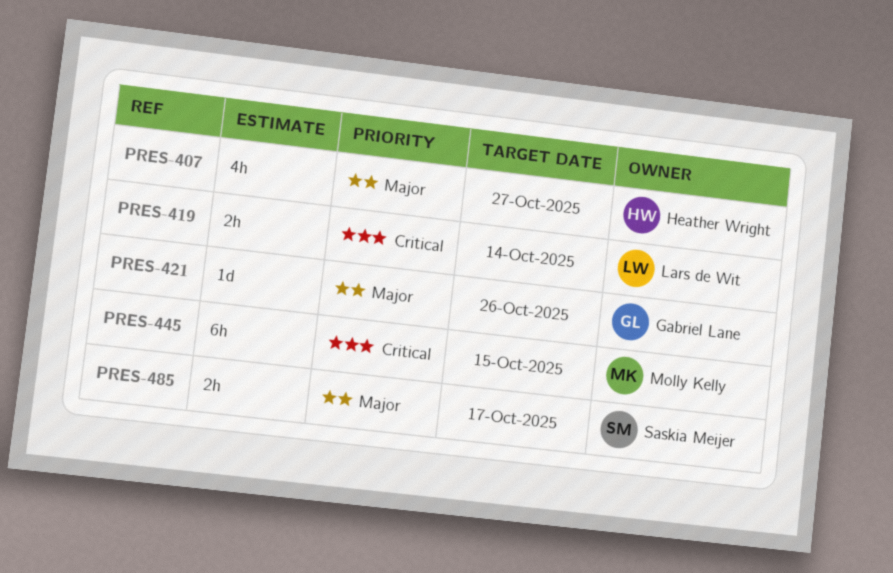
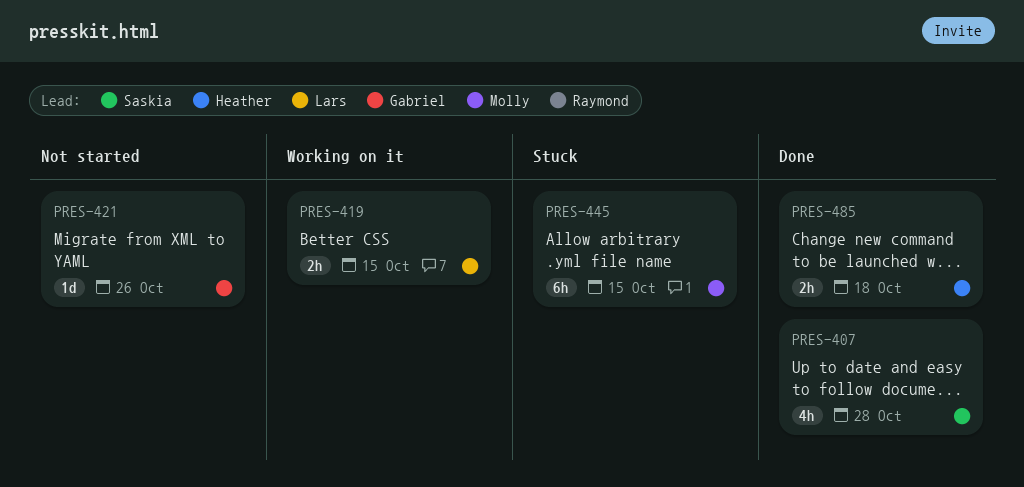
PRES-407, owner: Heather Wright -> Saskia Meijer
PRES-407, due: Oct 27 -> Oct 28
PRES-419, due: Oct 14 -> Oct 15
PRES-485, owner: Saskia Meijer -> Heather Wright
PRES-485, due: Oct 17 -> Oct 18

